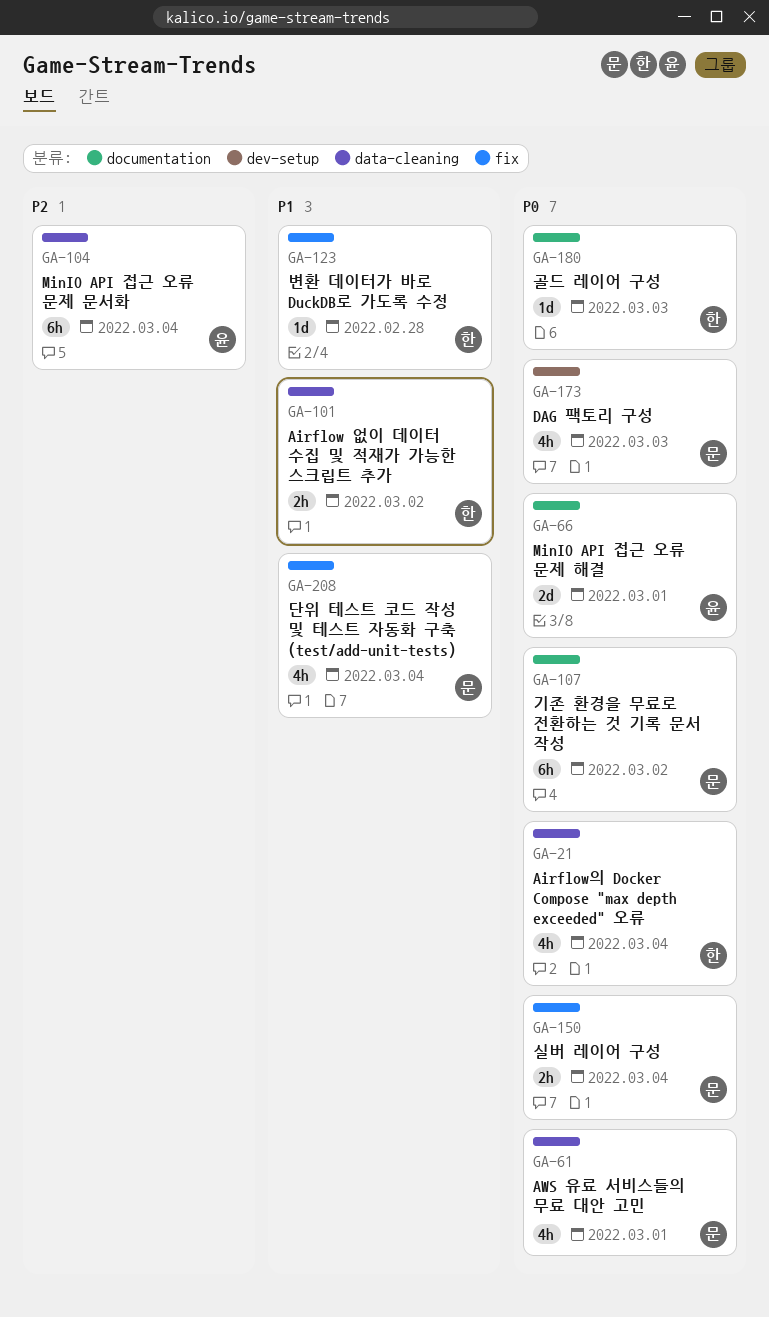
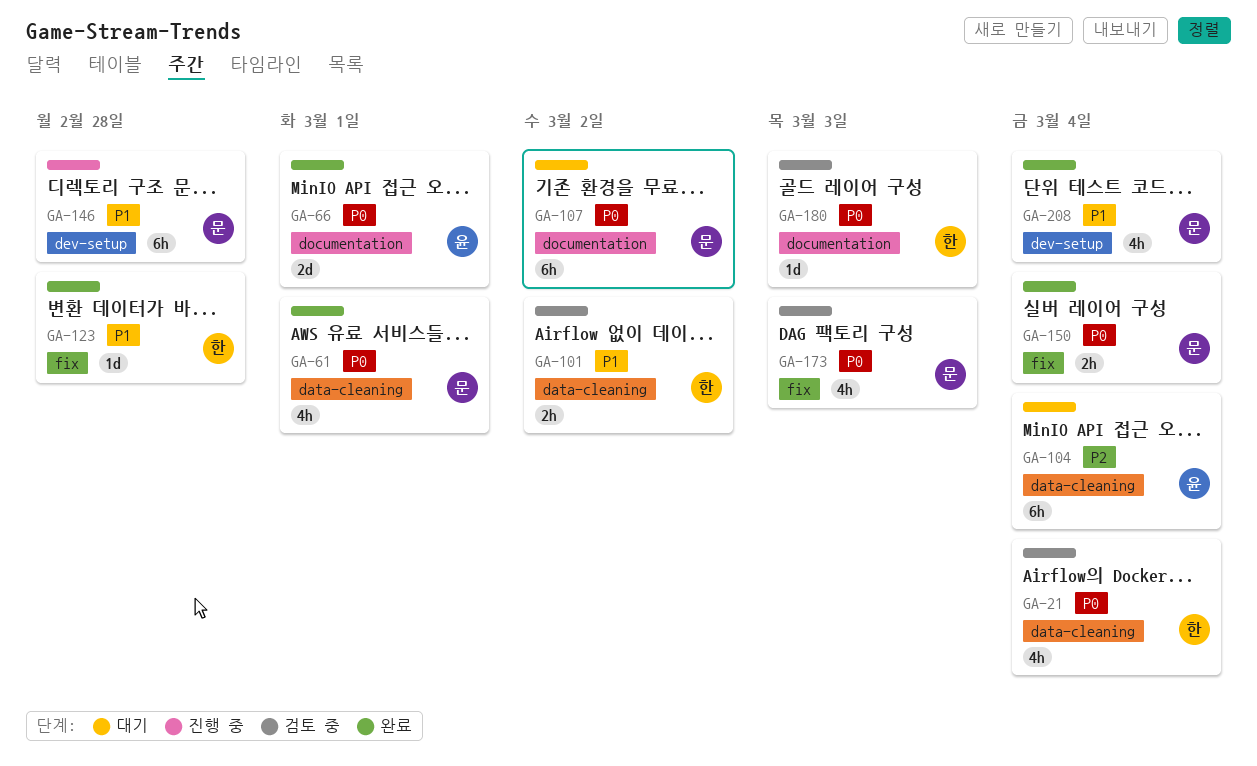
GA-146: none -> present
GA-173, label: dev-setup -> fix
GA-208, label: fix -> dev-setup

